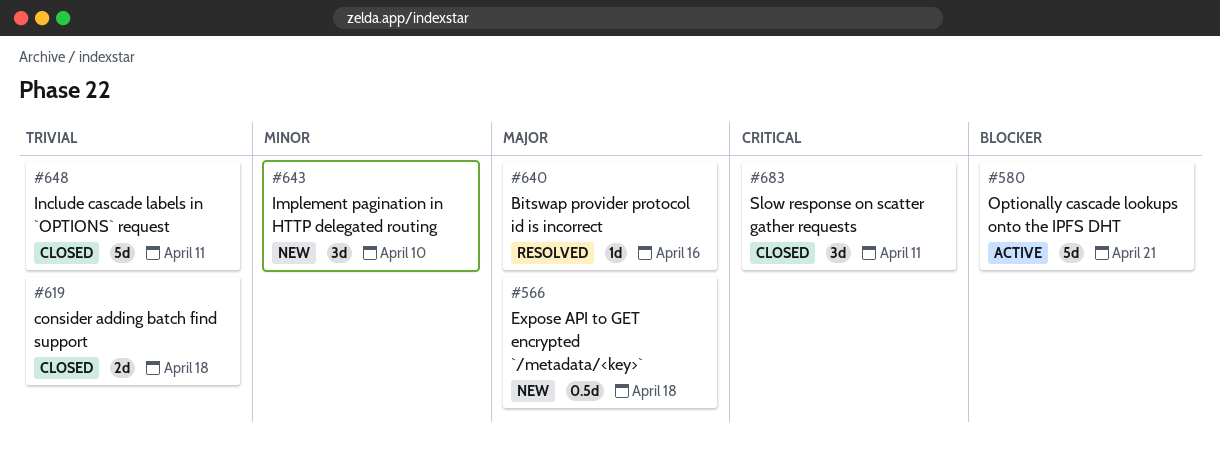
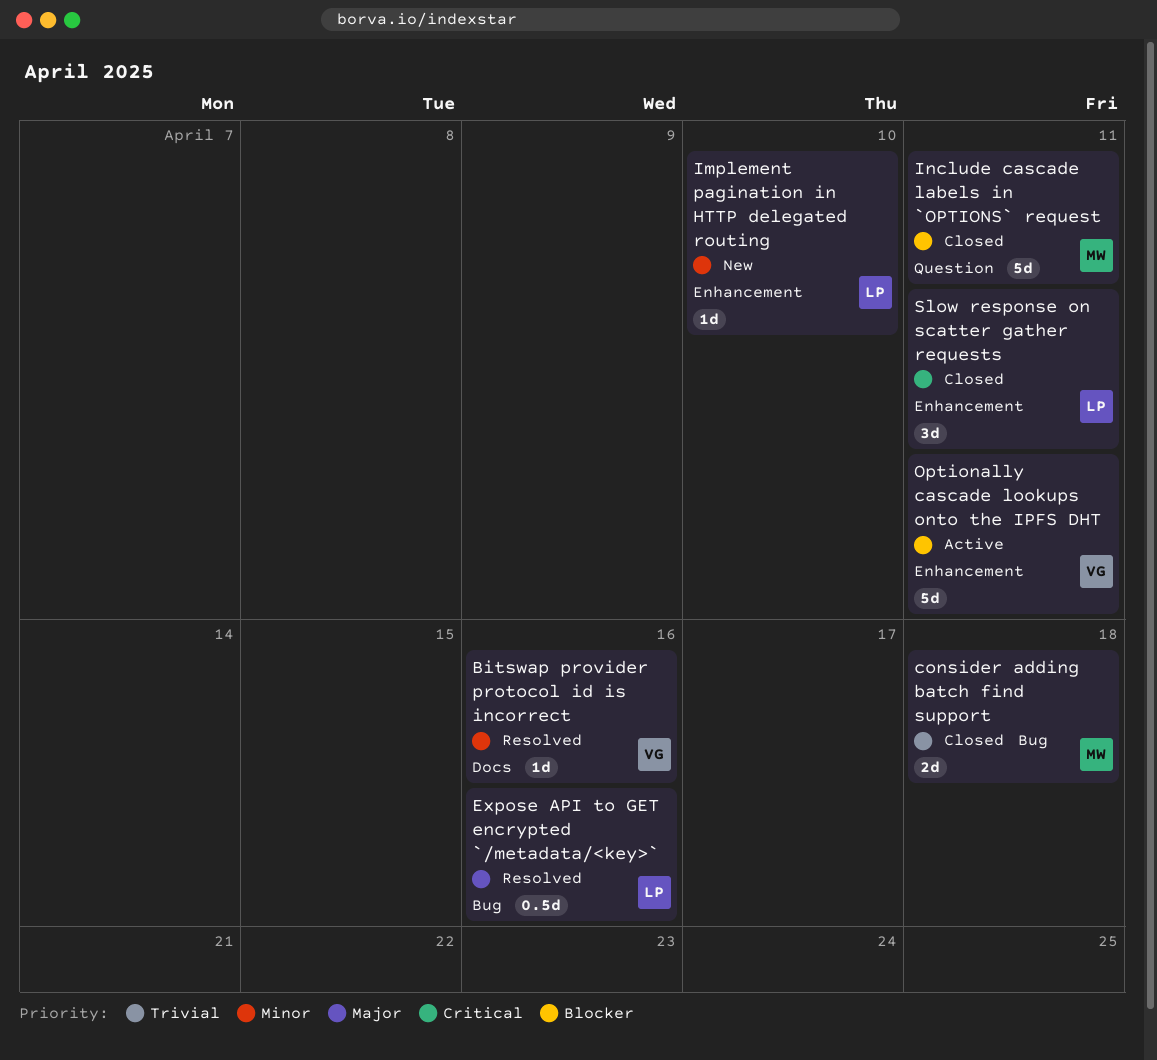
Bitswap provider protocol id is incorrect, priority: Major -> Minor
Expose API to GET encrypted `/metadata/<key>`, status: New -> Resolved
Expose API to GET encrypted `/metadata/<key>`, due: Apr 18 -> Apr 16
Implement pagination in HTTP delegated routing, estimate: 3d -> 1d
Include cascade labels in `OPTIONS` request, priority: Trivial -> Blocker
Optionally cascade lookups onto the IPFS DHT, due: Apr 21 -> Apr 11

